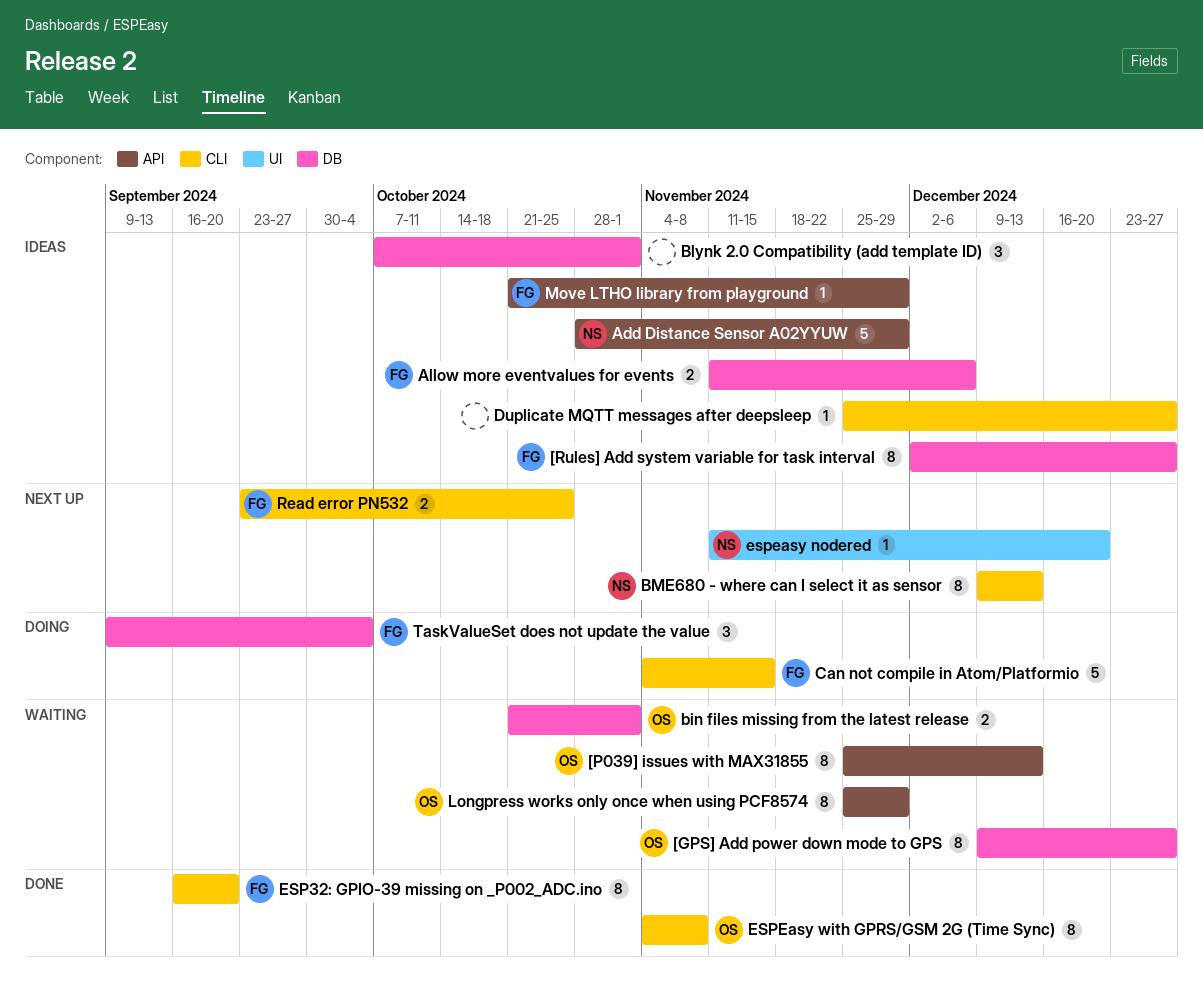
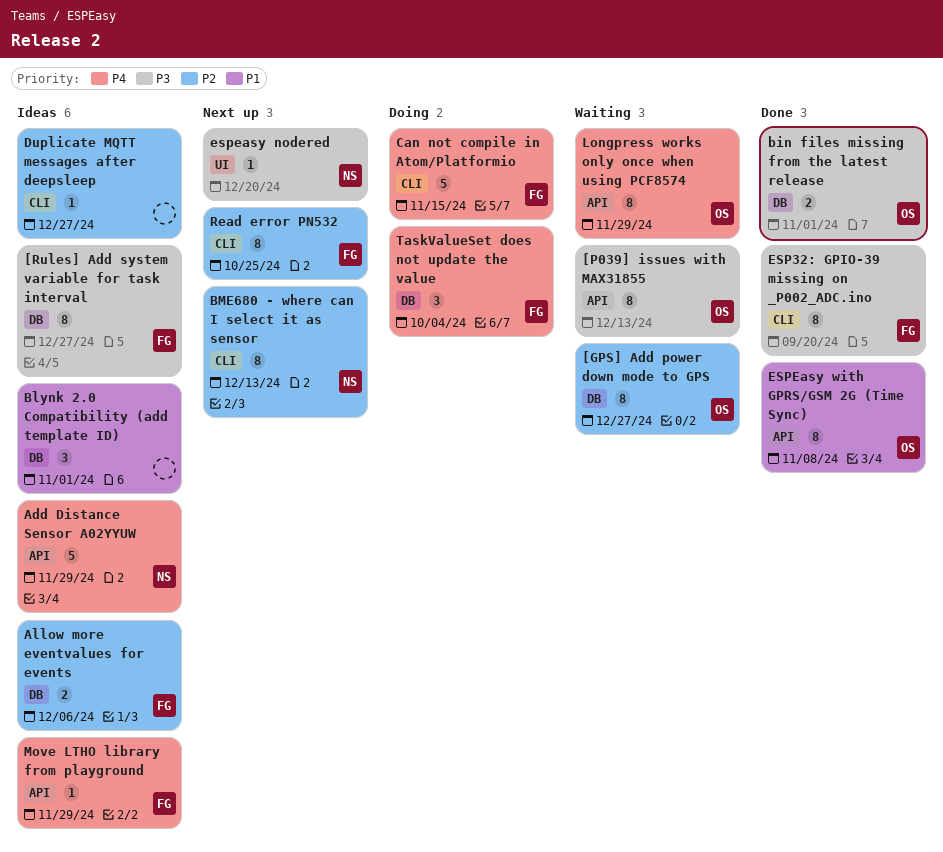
bin files missing from the latest release, status: Waiting -> Done
ESPEasy with GPRS/GSM 2G (Time Sync), label: CLI -> API
Read error PN532, estimate: 2 -> 8

